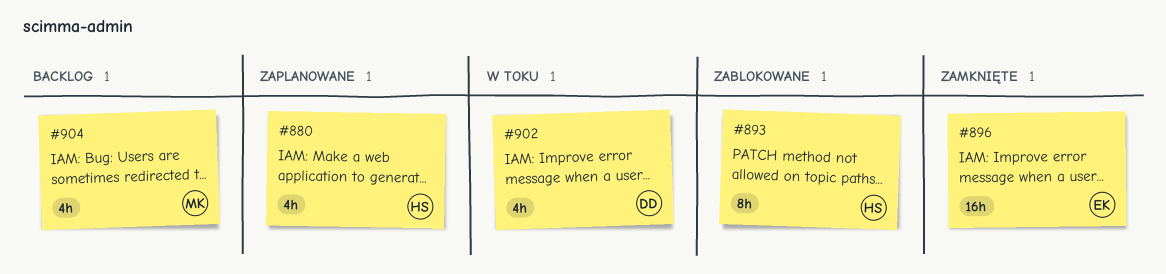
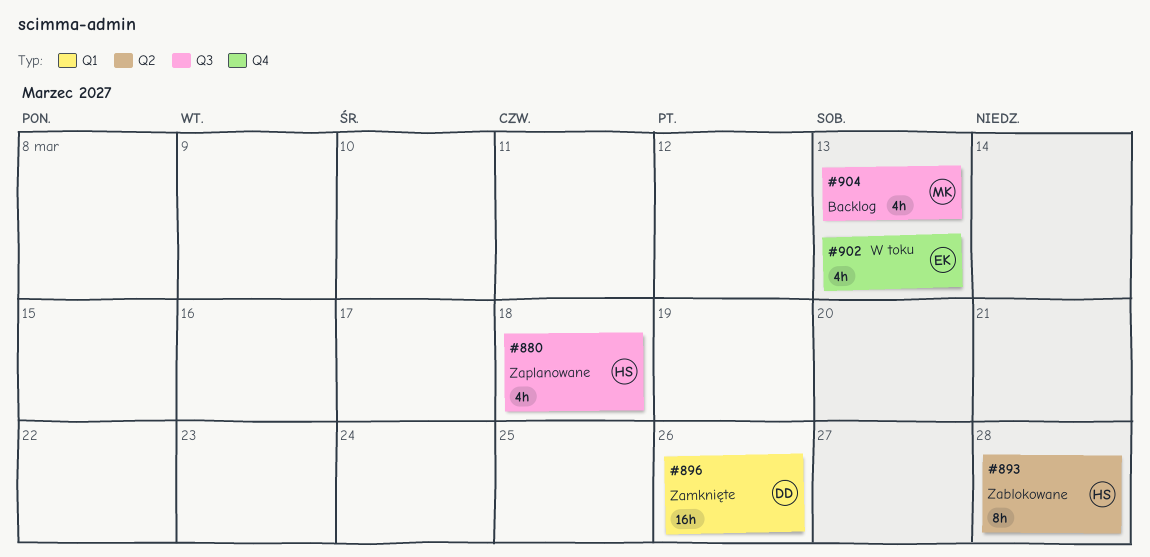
#896, owner: EK -> DD
#902, owner: DD -> EK

